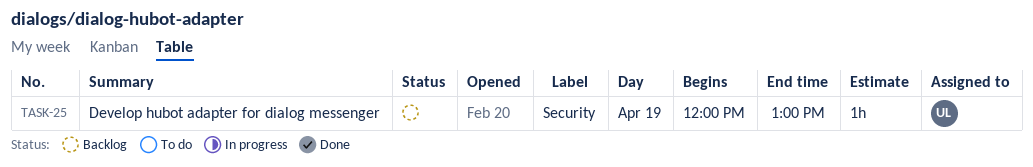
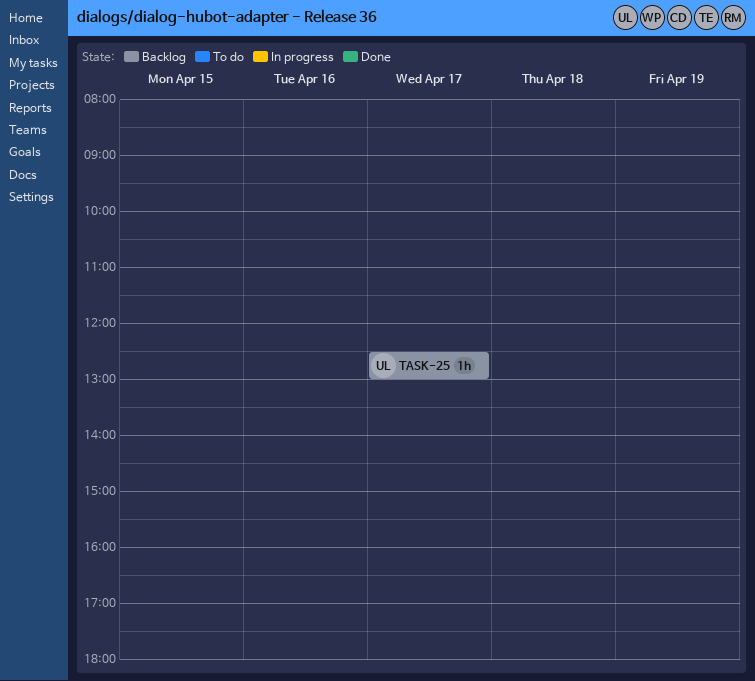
TASK-25, day: Apr 19 -> Apr 17
TASK-25, begins: 12:00 -> 12:30

